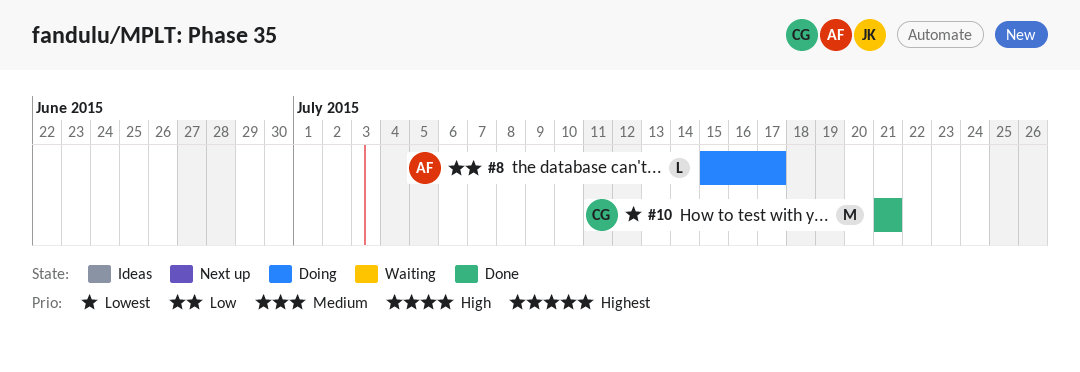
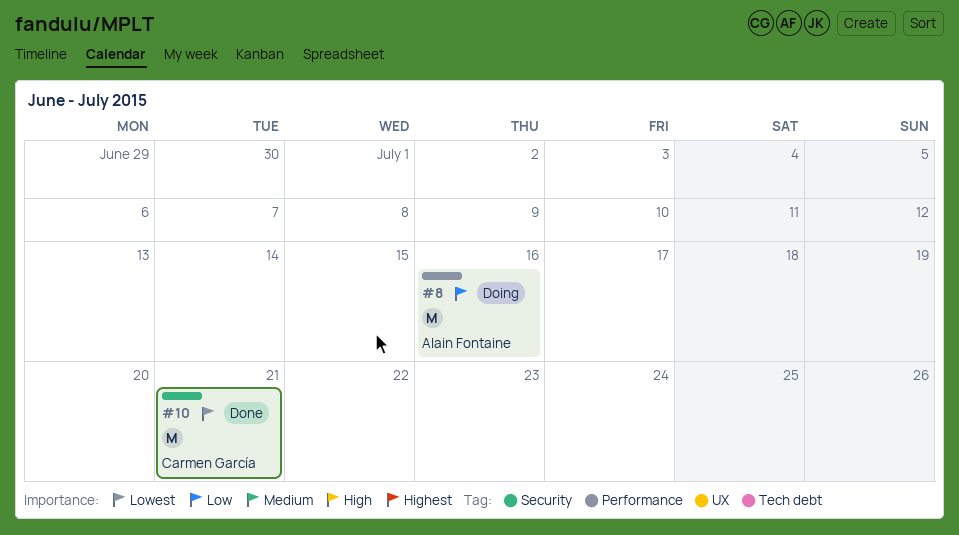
#8, estimate: L -> M
#8, due: Jul 17 -> Jul 16

